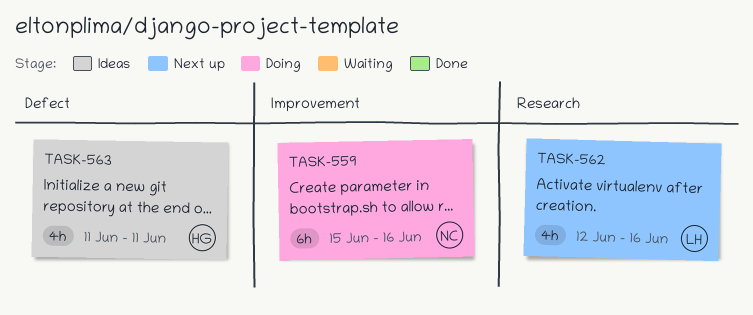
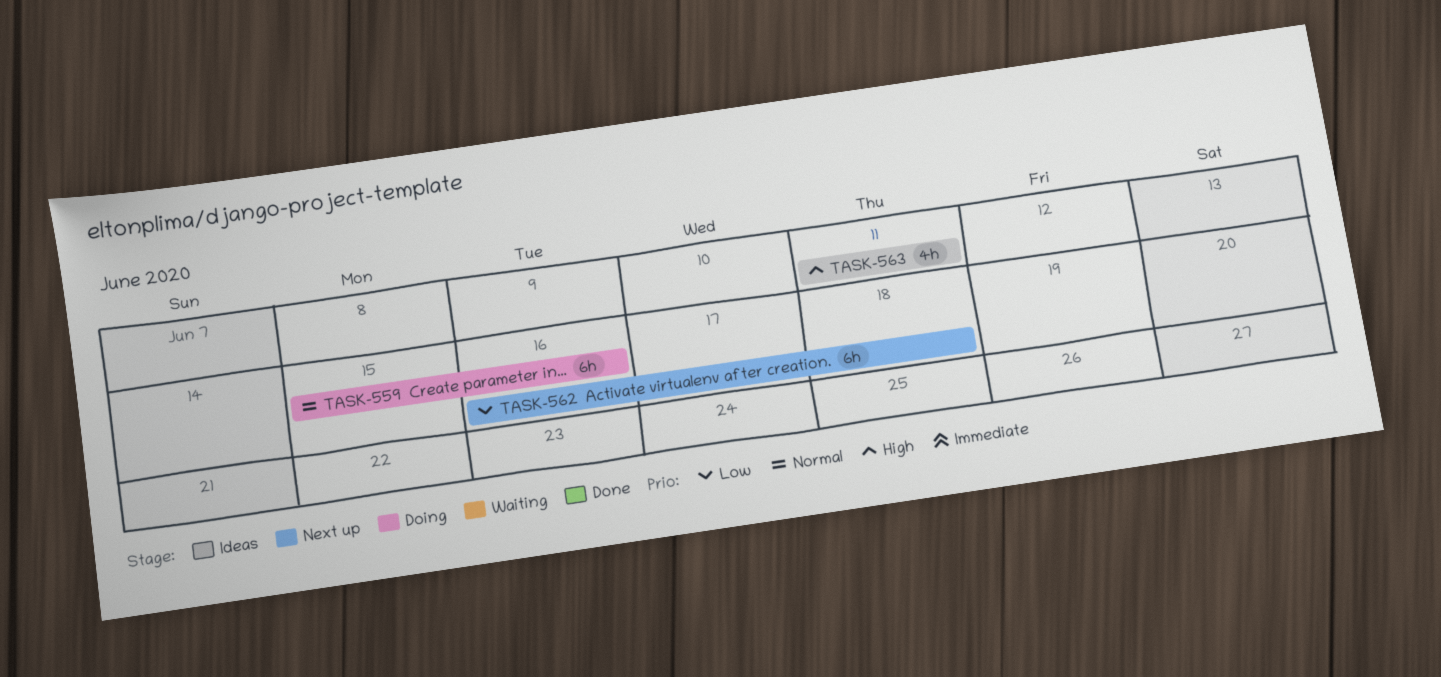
TASK-562, estimate: 4h -> 6h
TASK-562, start: Jun 12 -> Jun 16
TASK-562, due: Jun 16 -> Jun 18

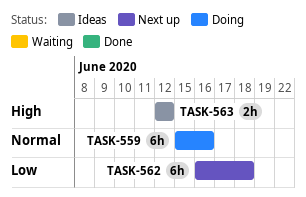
TASK-563, estimate: 4h -> 2h
TASK-563, start: Jun 11 -> Jun 12
TASK-563, due: Jun 11 -> Jun 12

